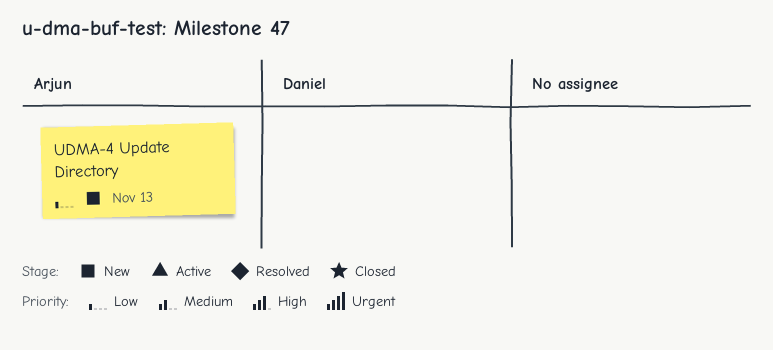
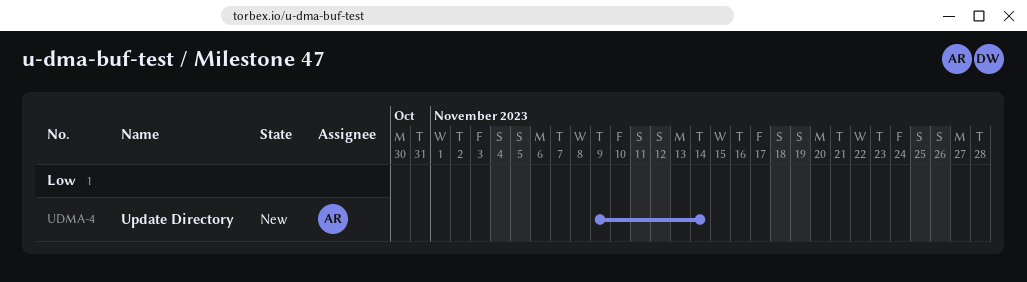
UDMA-4, due: Nov 13 -> Nov 14

